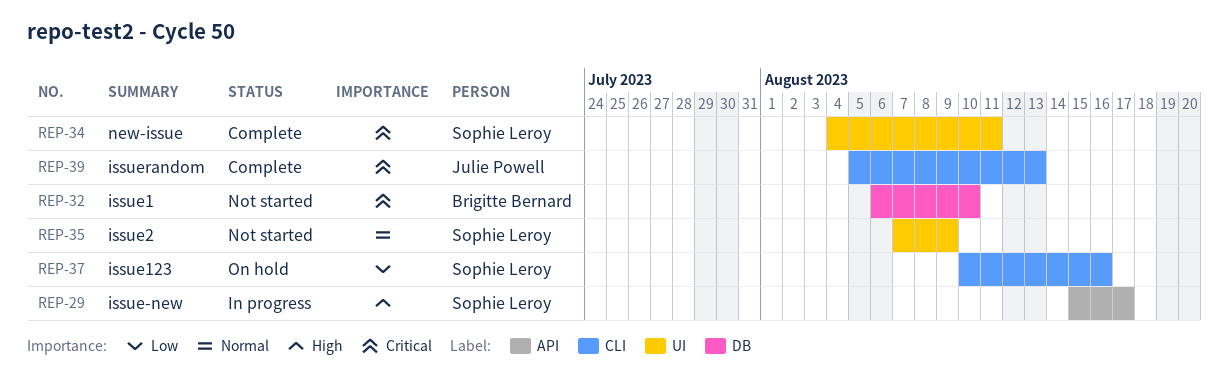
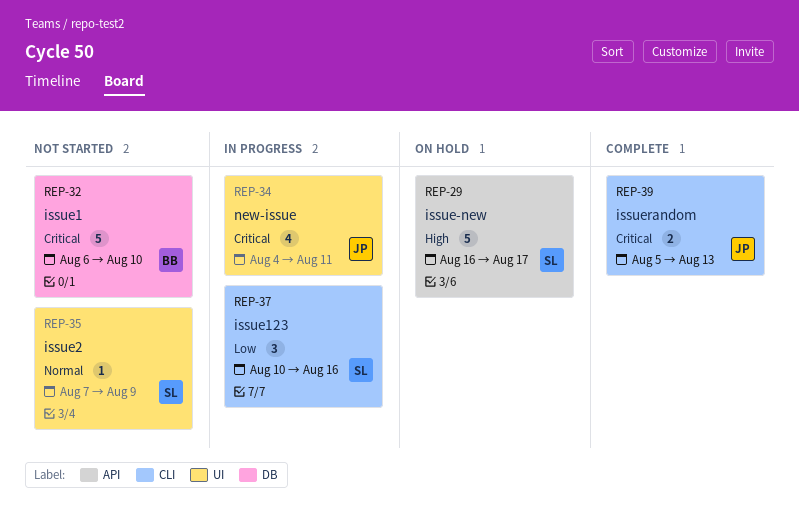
REP-29, status: In progress -> On hold
REP-29, start: Aug 15 -> Aug 16
REP-34, status: Complete -> In progress
REP-34, owner: Sophie Leroy -> Julie Powell
REP-37, status: On hold -> In progress

